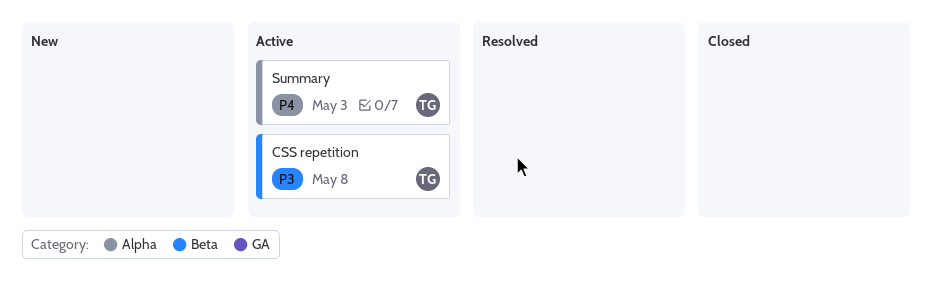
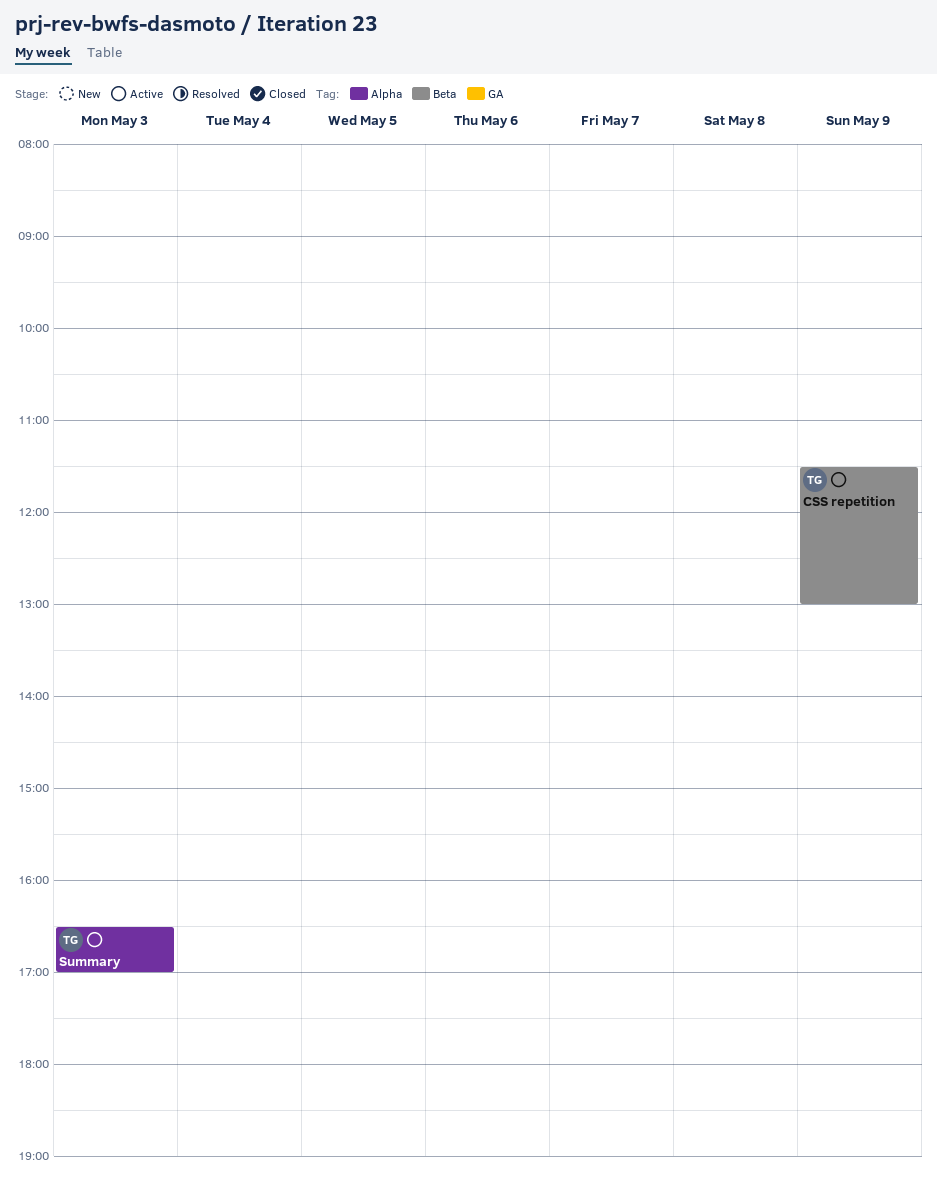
CSS repetition, day: May 8 -> May 9

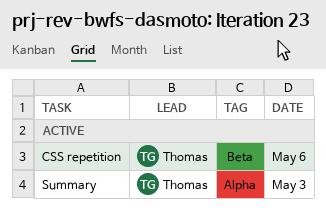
CSS repetition, day: May 9 -> May 6

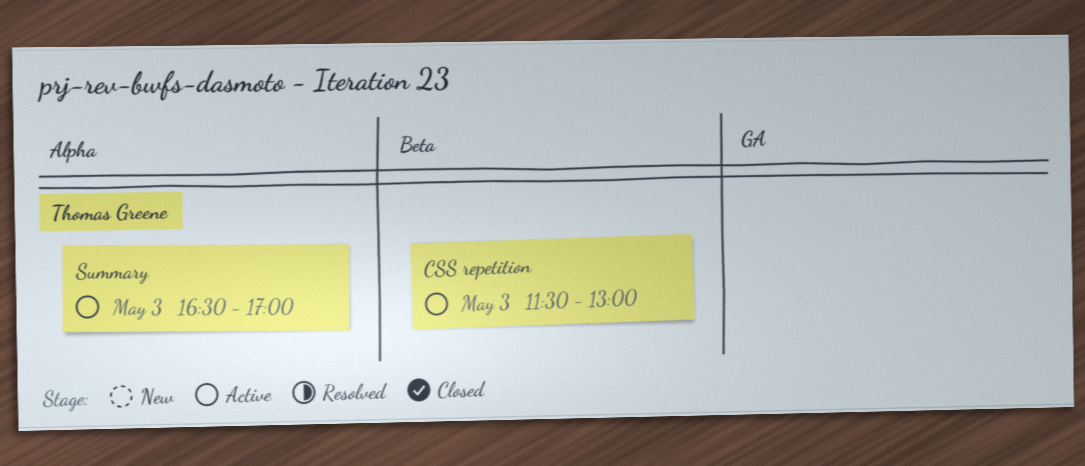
CSS repetition, day: May 6 -> May 3

